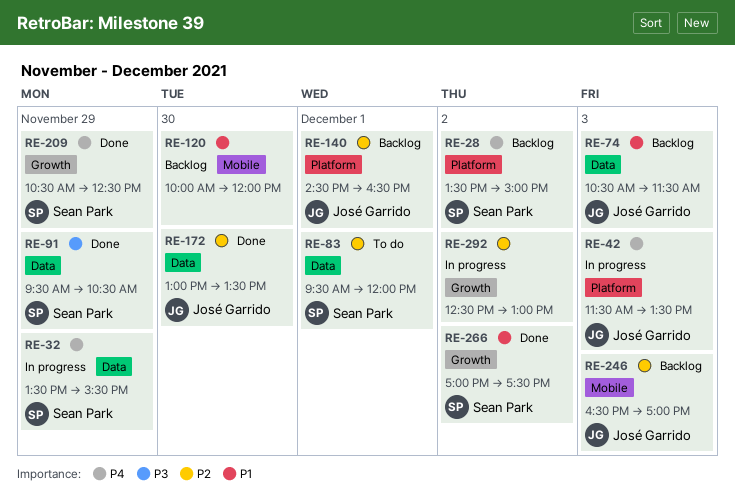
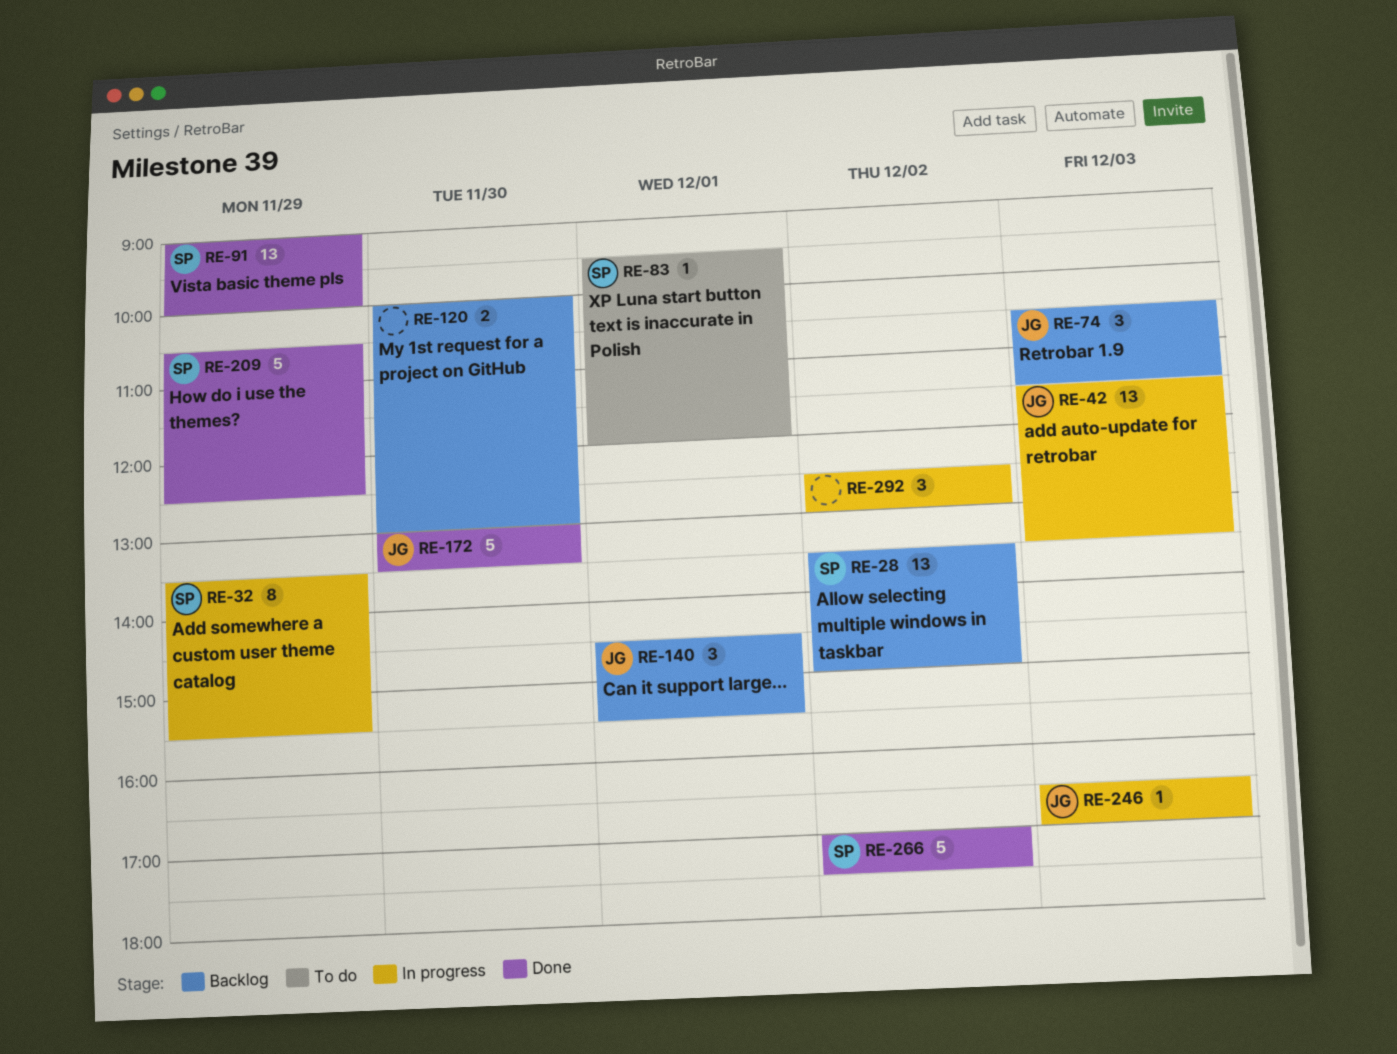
RE-91, begins: 09:30 -> 09:00
RE-91, ends: 10:30 -> 10:00
RE-120, ends: 12:00 -> 13:00
RE-140, ends: 16:30 -> 15:30
RE-246, status: Backlog -> In progress

